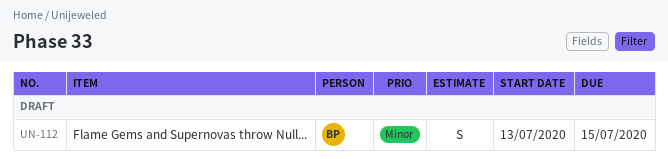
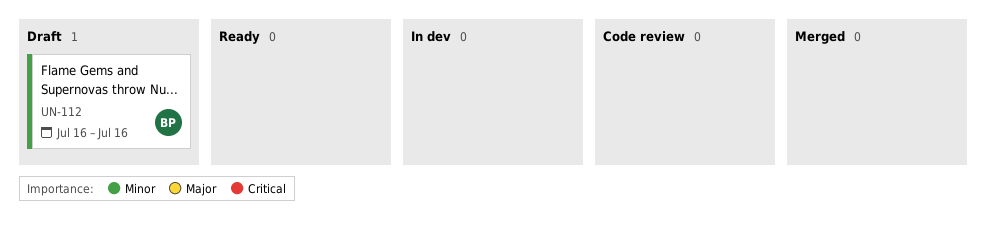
UN-112, start: Jul 13 -> Jul 16
UN-112, due: Jul 15 -> Jul 16

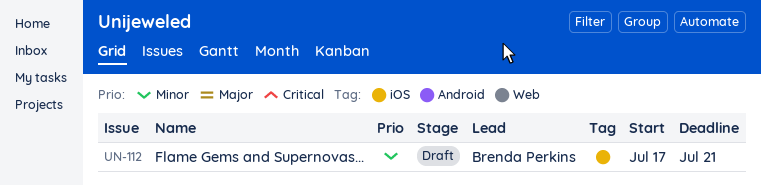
UN-112, start: Jul 16 -> Jul 17
UN-112, due: Jul 16 -> Jul 21

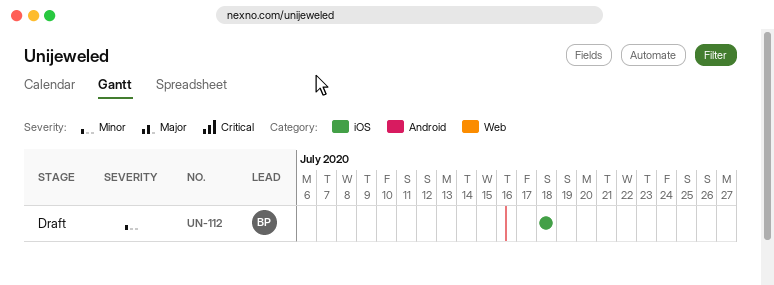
UN-112, start: Jul 17 -> Jul 18
UN-112, due: Jul 21 -> Jul 18

